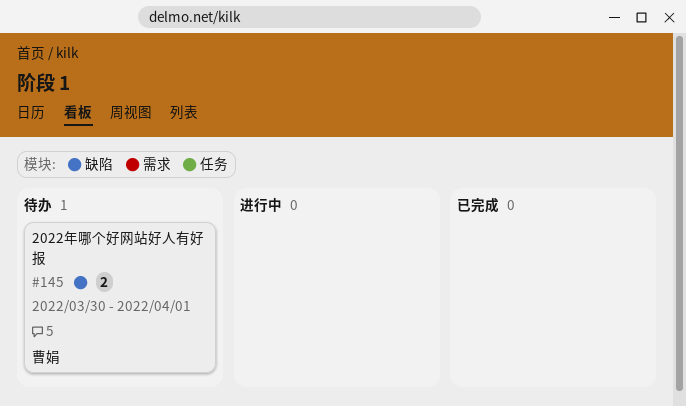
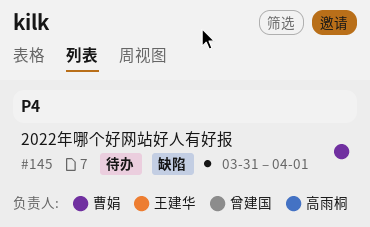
#145, estimate: 2 -> 1
#145, start: Mar 30 -> Mar 31

